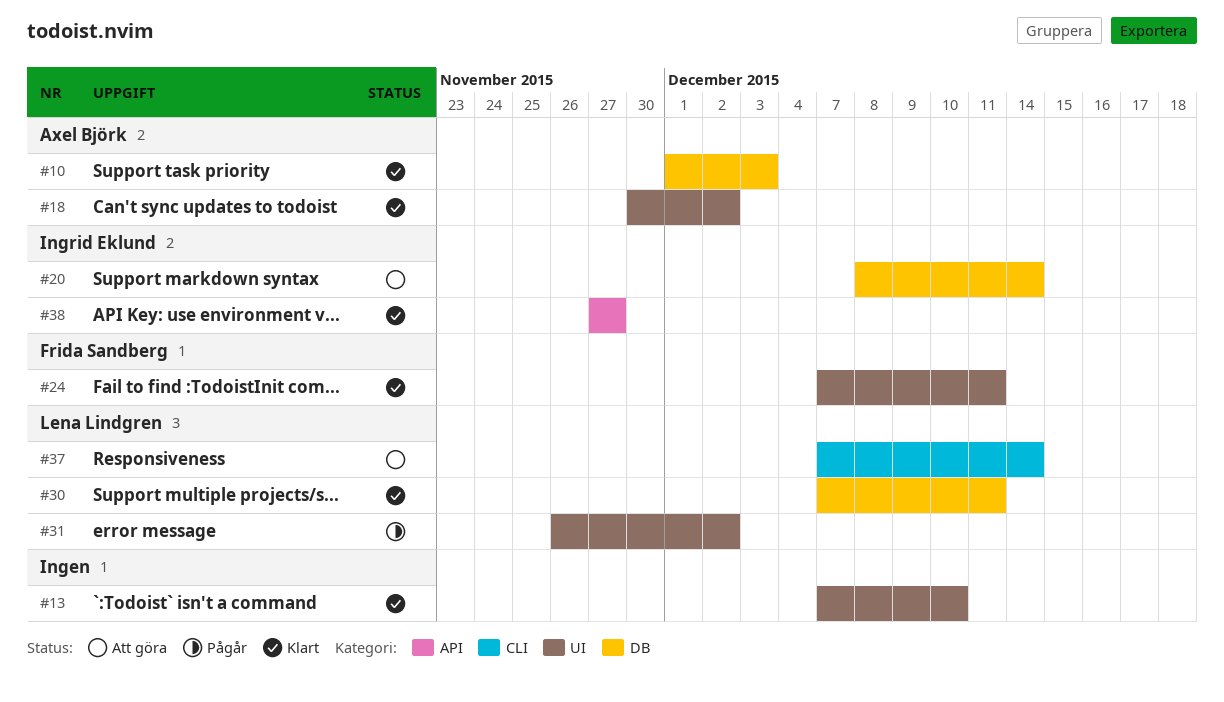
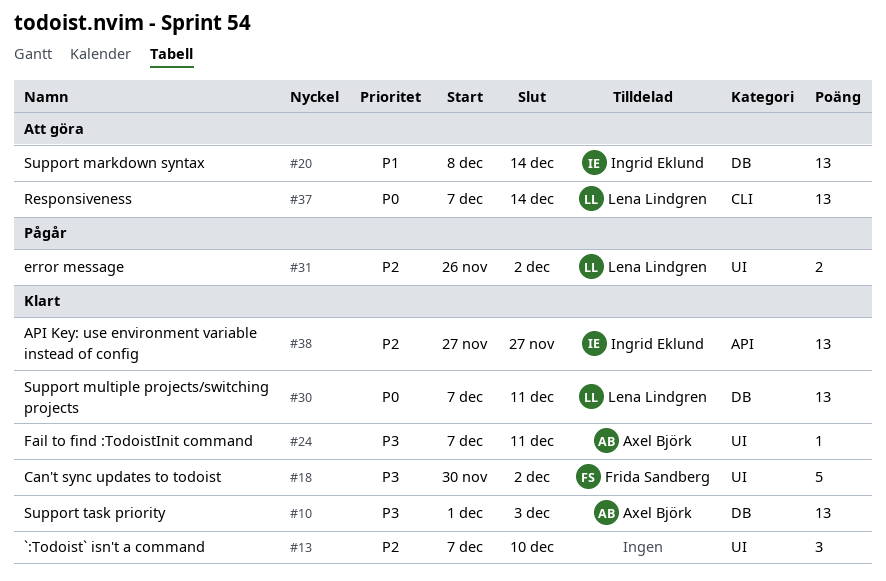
#18, owner: Axel Björk -> Frida Sandberg
#24, owner: Frida Sandberg -> Axel Björk

